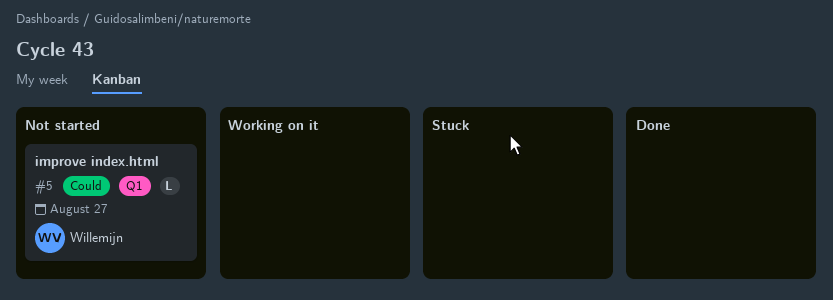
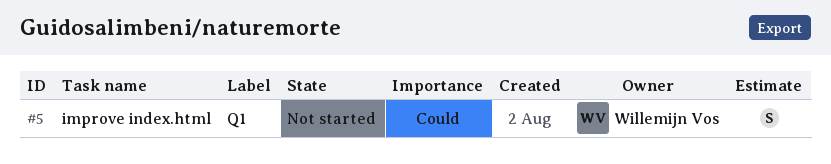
#5, estimate: L -> S

